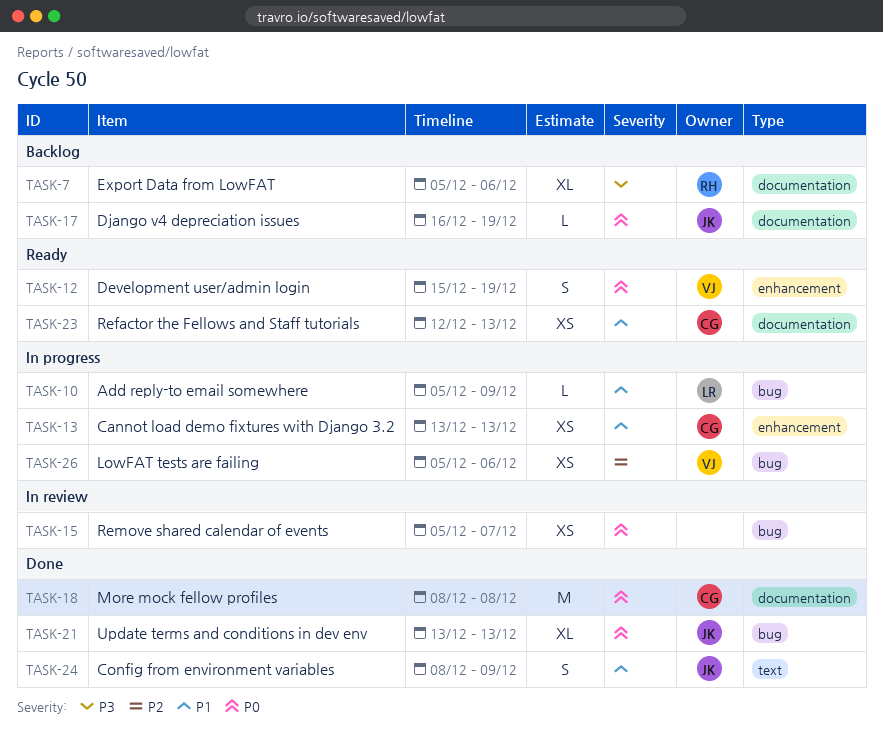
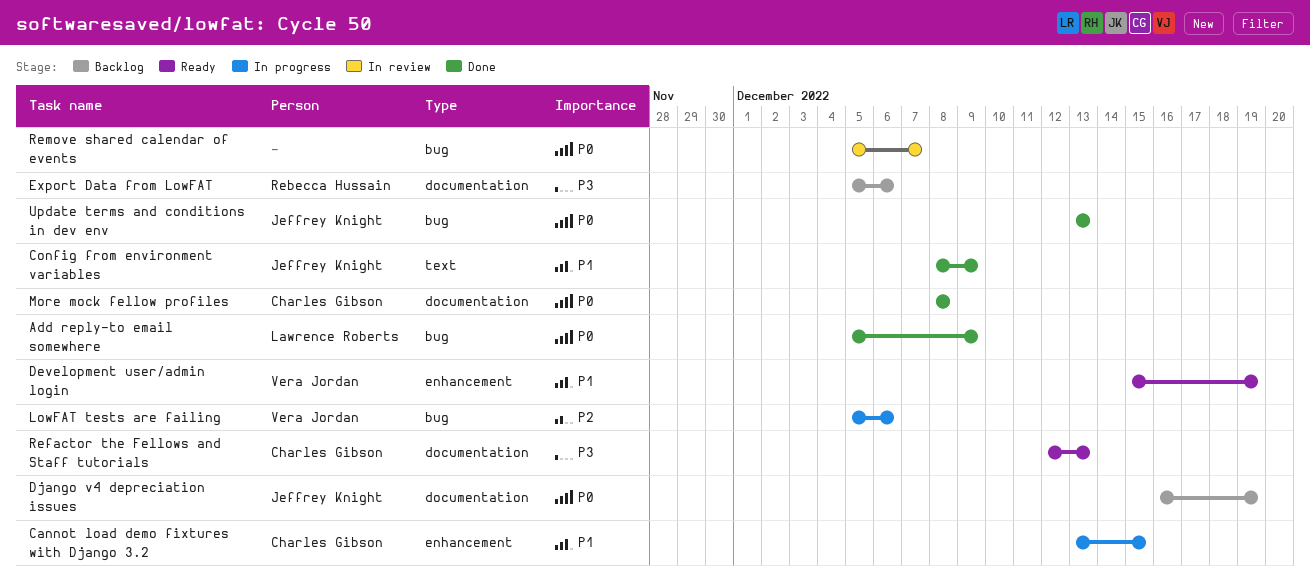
Add reply-to email somewhere, status: In progress -> Done
Add reply-to email somewhere, priority: P1 -> P0
Cannot load demo fixtures with Django 3.2, due: Dec 13 -> Dec 15
Development user/admin login, priority: P0 -> P1
Refactor the Fellows and Staff tutorials, priority: P1 -> P3

